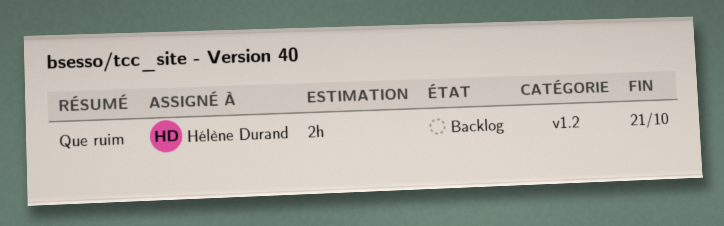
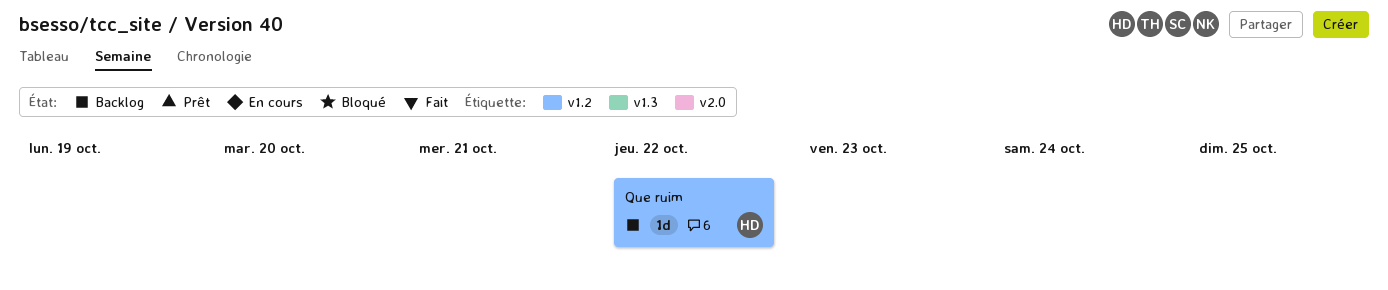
Que ruim, estimate: 2h -> 1d
Que ruim, due: Oct 21 -> Oct 22

